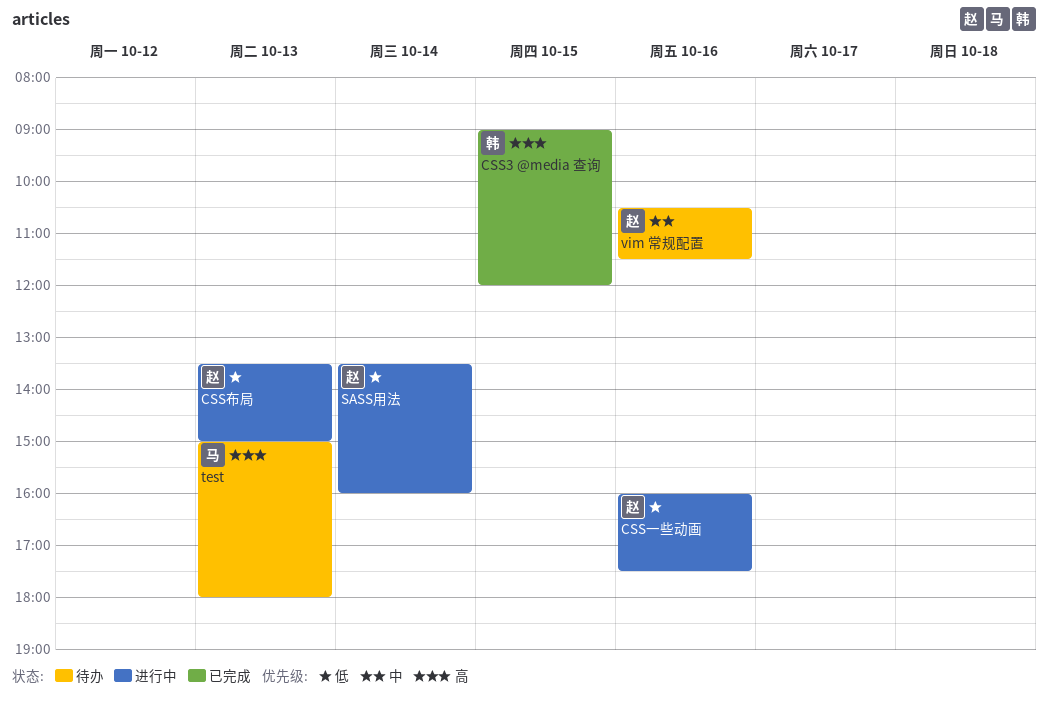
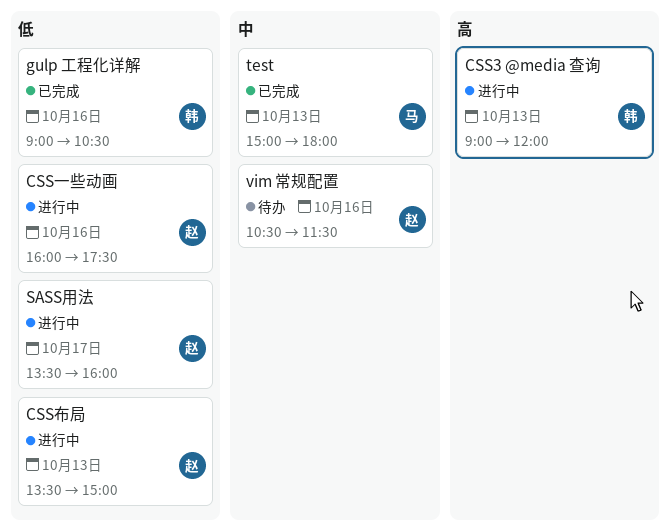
CSS3 @media 查询, status: 已完成 -> 进行中
CSS3 @media 查询, day: Oct 15 -> Oct 13
gulp 工程化详解: none -> present
SASS用法, day: Oct 14 -> Oct 17
test, status: 待办 -> 已完成
test, priority: 高 -> 中

